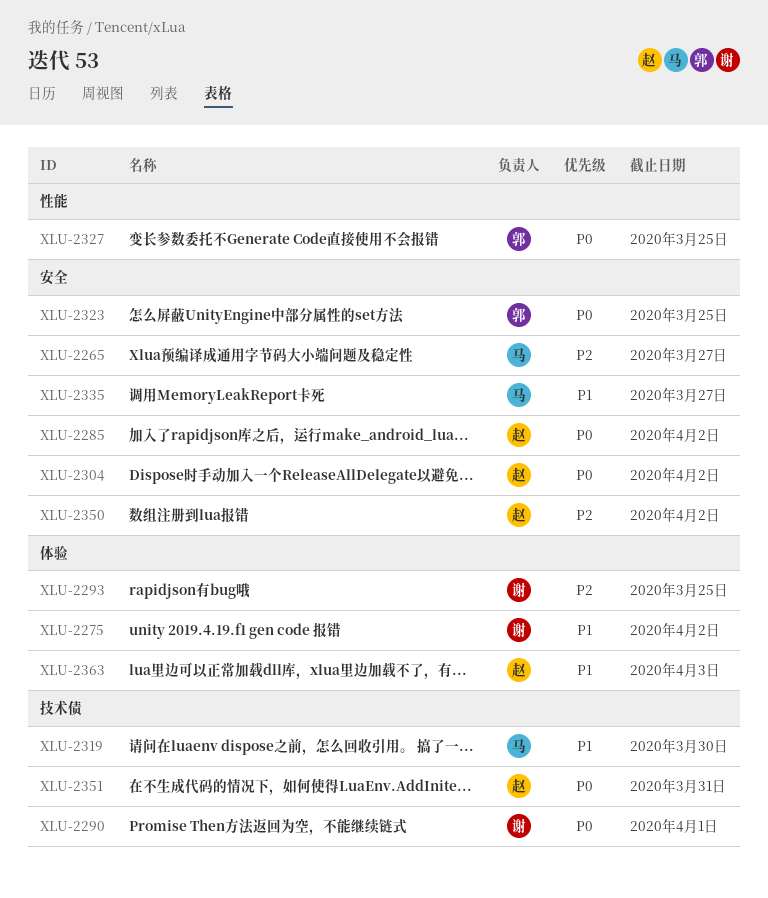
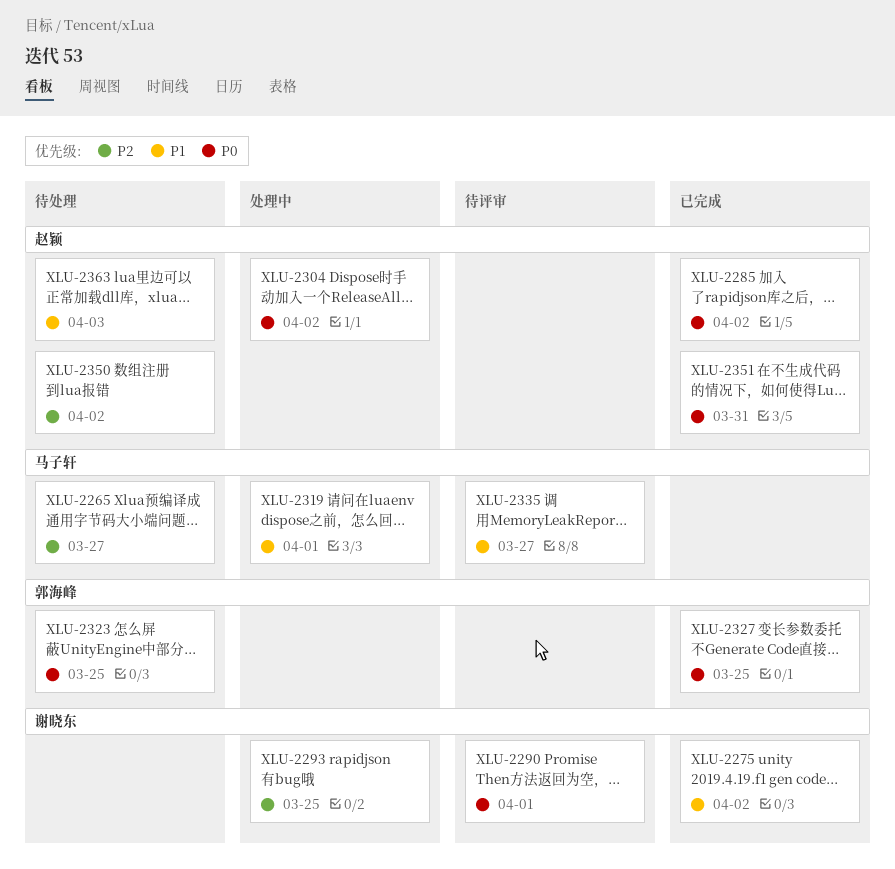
XLU-2319, due: Mar 30 -> Apr 1

